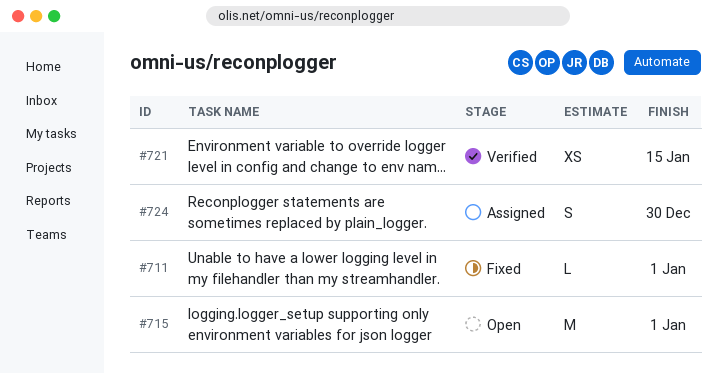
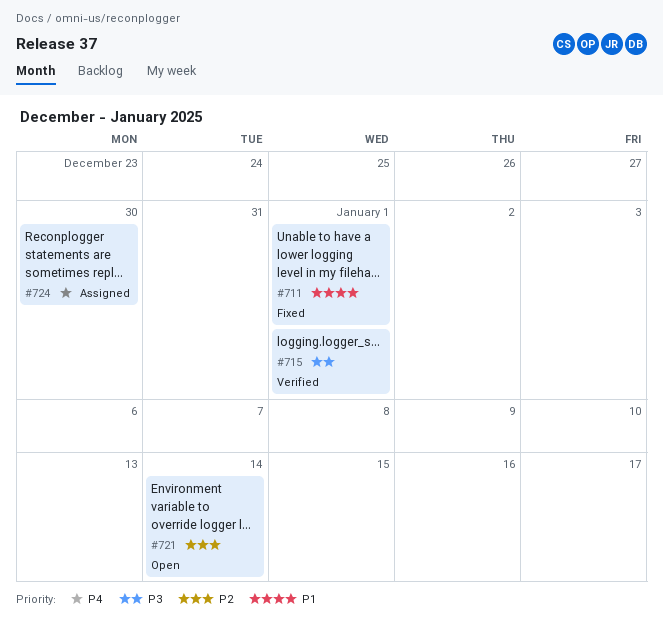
#715, status: Open -> Verified
#721, status: Verified -> Open
#721, due: Jan 15 -> Jan 14

